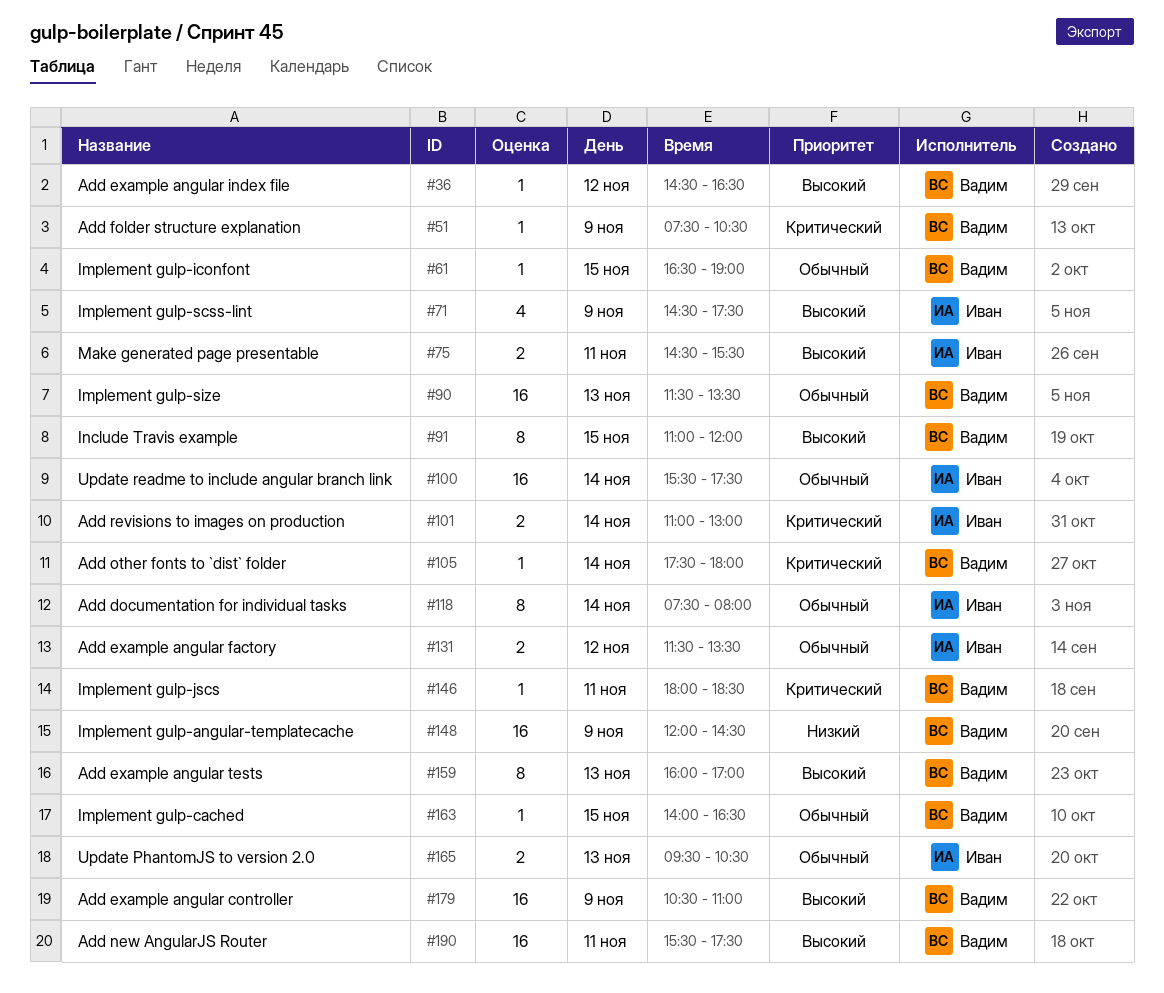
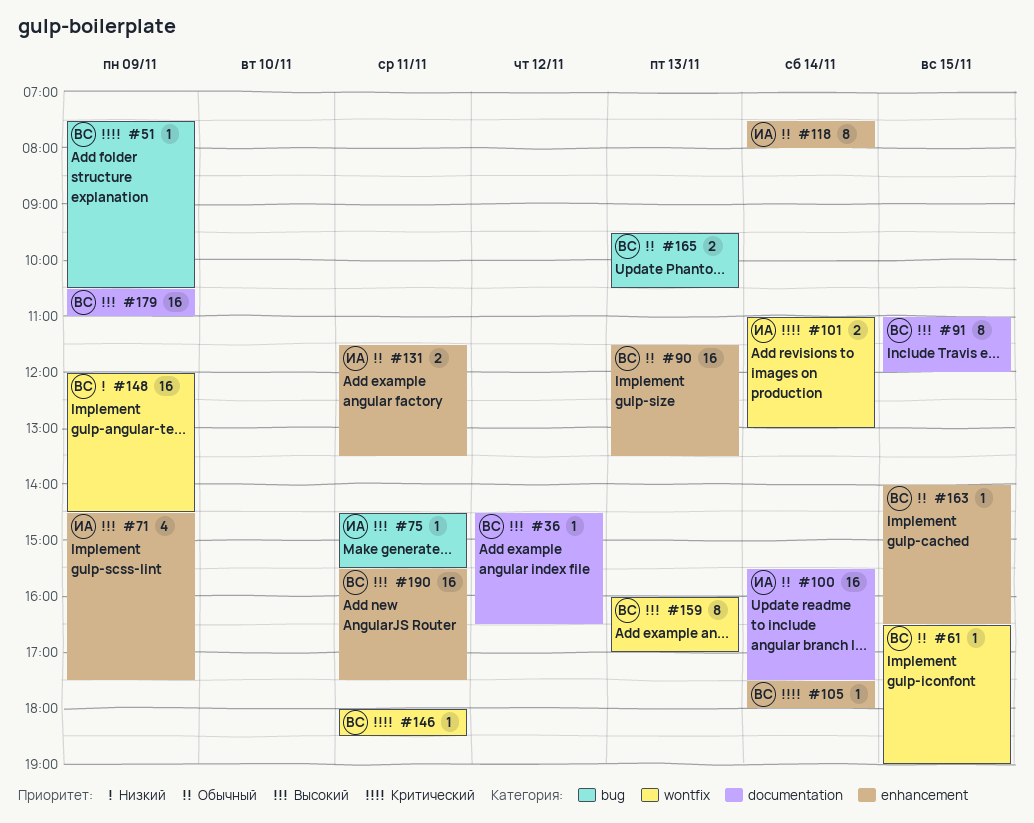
#75, estimate: 2 -> 1
#131, day: Nov 12 -> Nov 11
#165, owner: Иван -> Вадим

